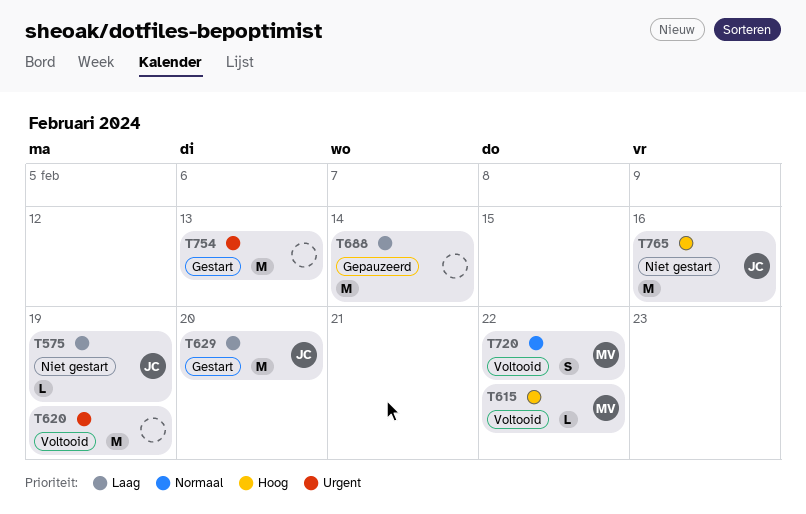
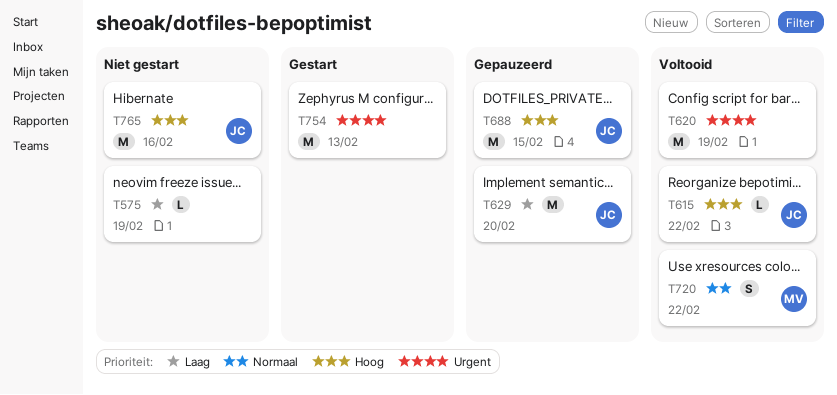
T575, owner: JC -> none
T615, owner: MV -> JC
T629, status: Gestart -> Gepauzeerd
T688, owner: none -> JC
T688, priority: Laag -> Hoog
T688, due: Feb 14 -> Feb 15

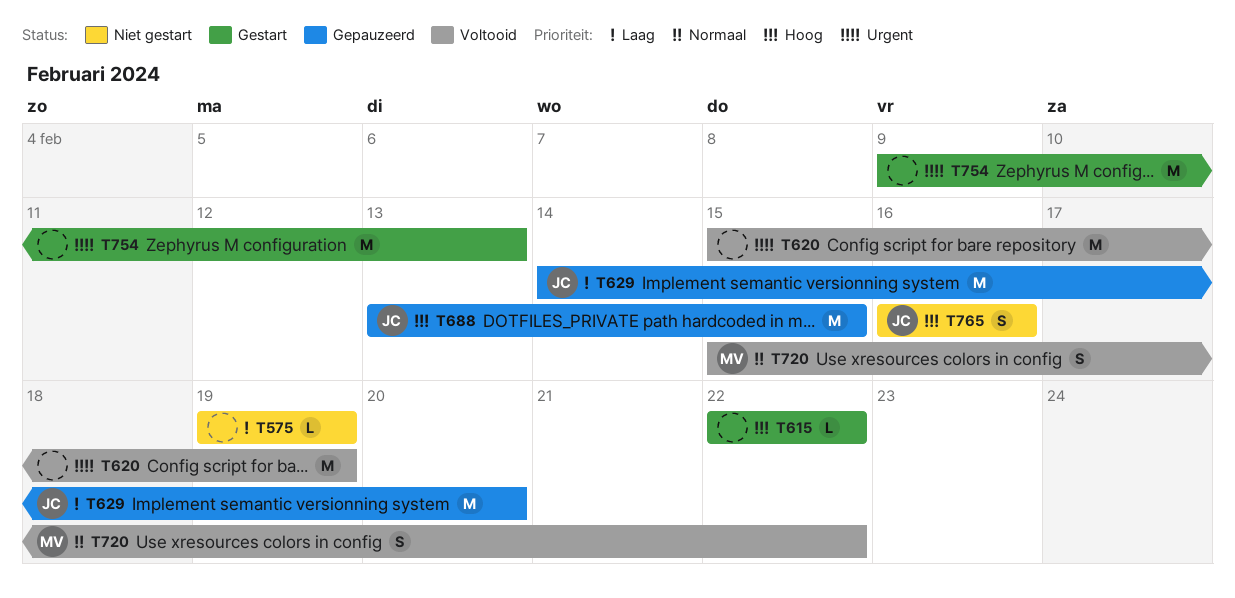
T615, status: Voltooid -> Gestart
T615, owner: JC -> none
T765, estimate: M -> S

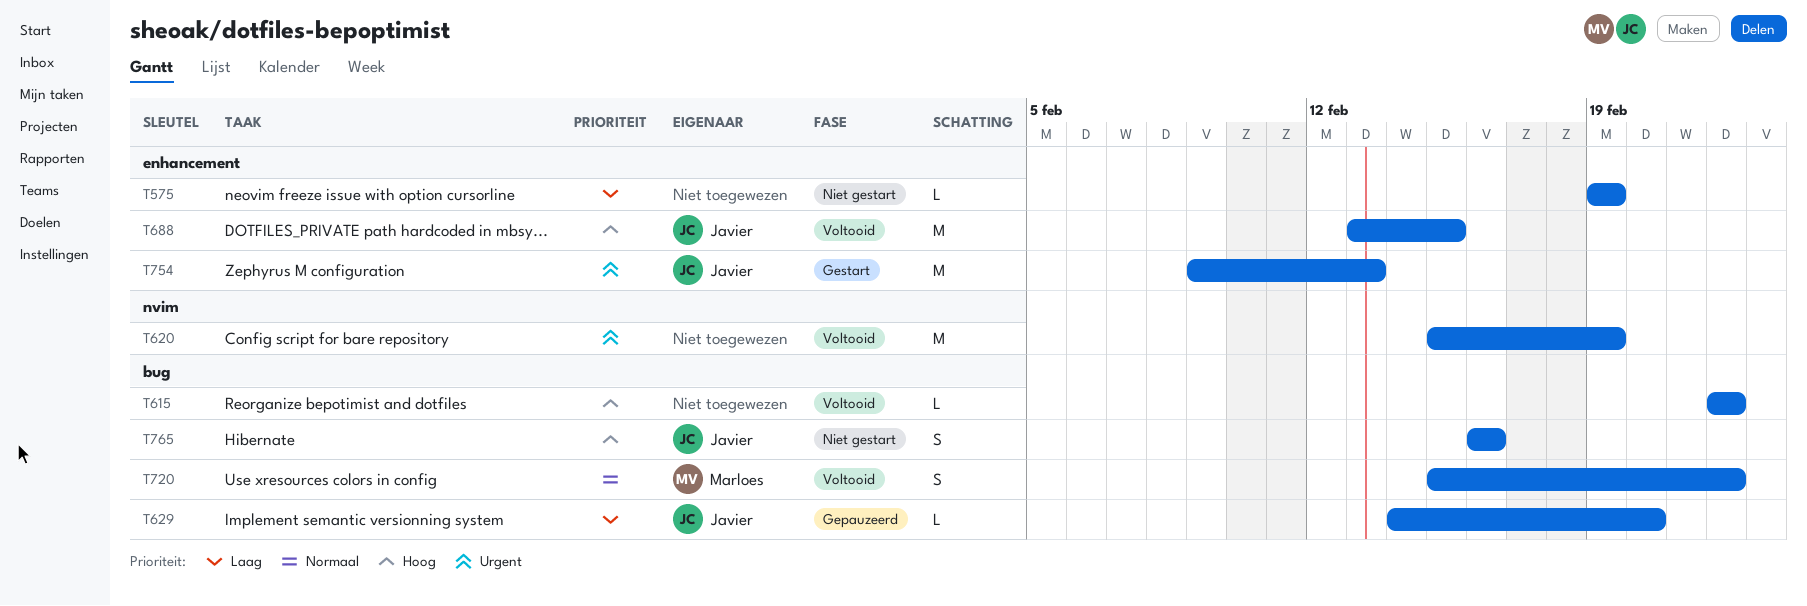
T615, status: Gestart -> Voltooid
T629, estimate: M -> L
T688, status: Gepauzeerd -> Voltooid
T754, owner: none -> Javier

